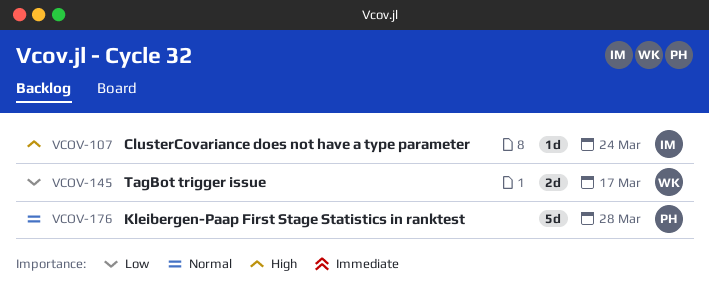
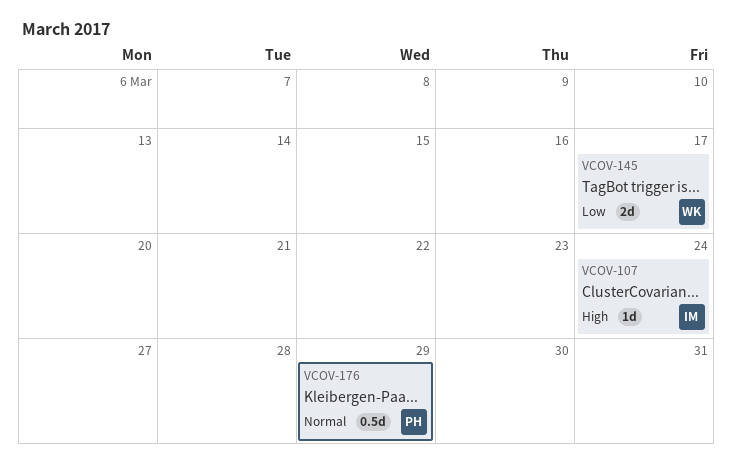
VCOV-176, estimate: 5d -> 0.5d
VCOV-176, due: Mar 28 -> Mar 29

